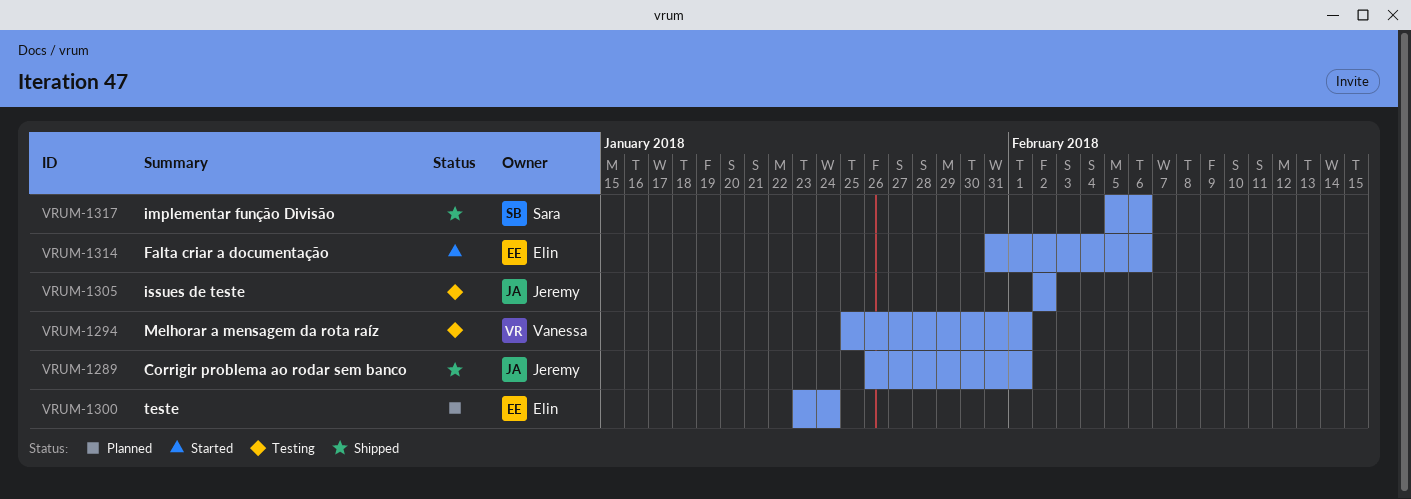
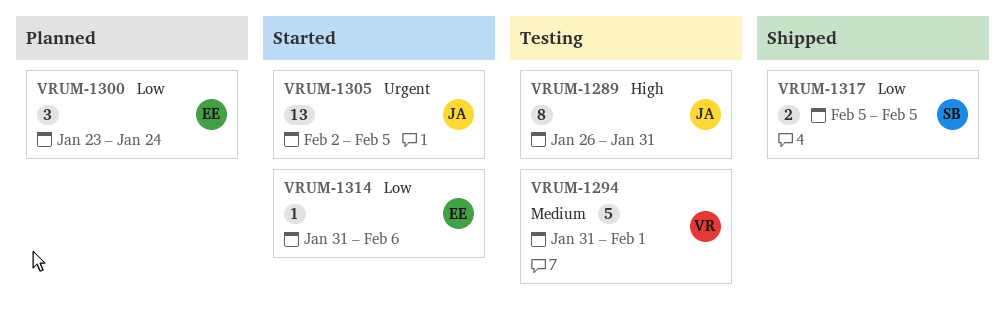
VRUM-1289, status: Shipped -> Testing
VRUM-1289, due: Feb 1 -> Jan 31
VRUM-1294, start: Jan 25 -> Jan 31
VRUM-1305, status: Testing -> Started
VRUM-1305, due: Feb 2 -> Feb 5
VRUM-1317, due: Feb 6 -> Feb 5

